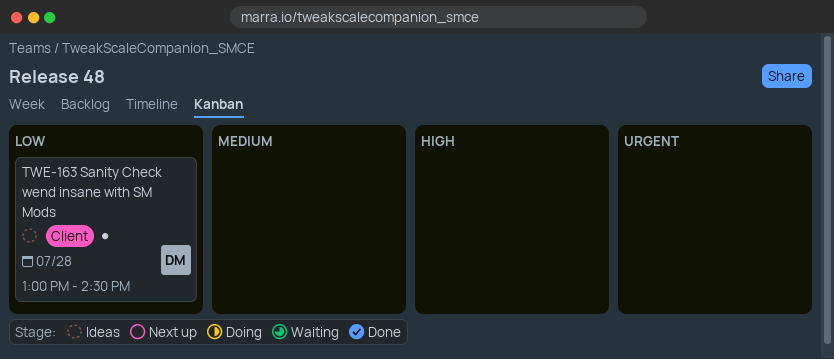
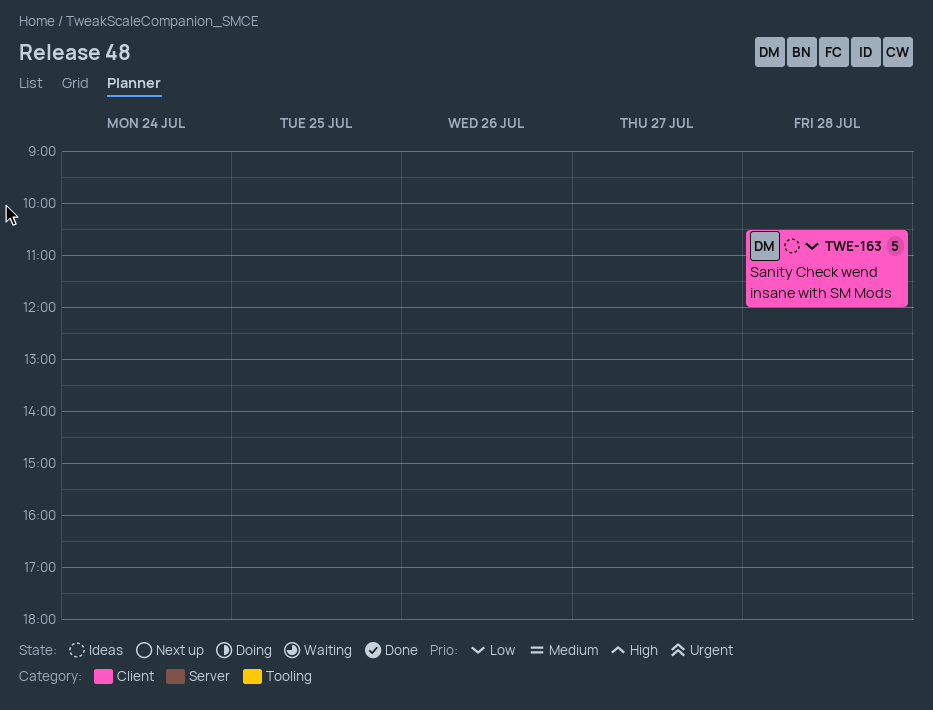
TWE-163, estimate: 1 -> 5
TWE-163, begins: 13:00 -> 10:30
TWE-163, ends: 14:30 -> 12:00

